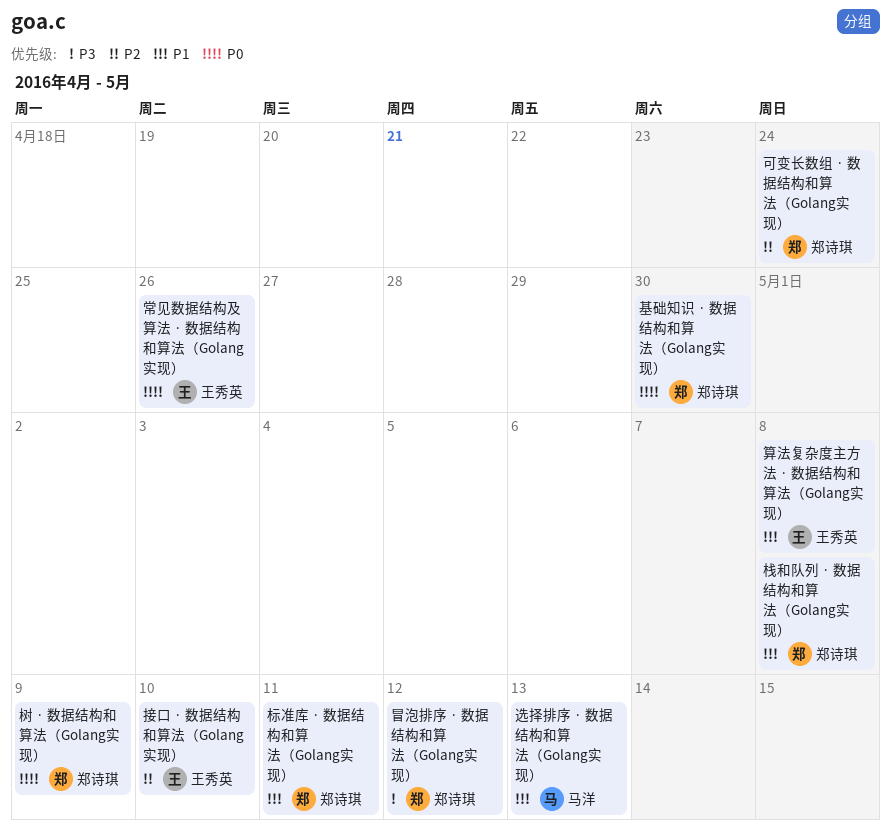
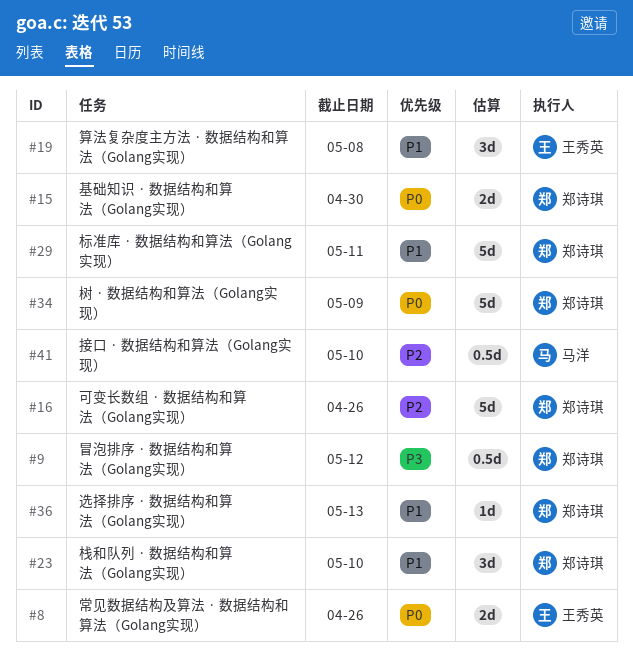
可变长数组 · 数据结构和算法（Golang实现）, due: Apr 24 -> Apr 26
接口 · 数据结构和算法（Golang实现）, owner: 王秀英 -> 马洋
栈和队列 · 数据结构和算法（Golang实现）, due: May 8 -> May 10
选择排序 · 数据结构和算法（Golang实现）, owner: 马洋 -> 郑诗琪

